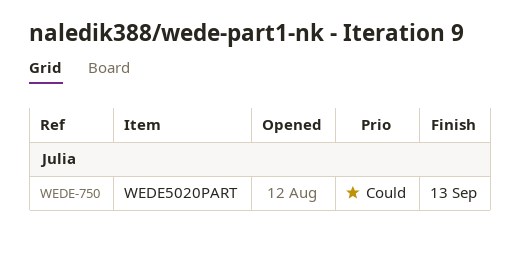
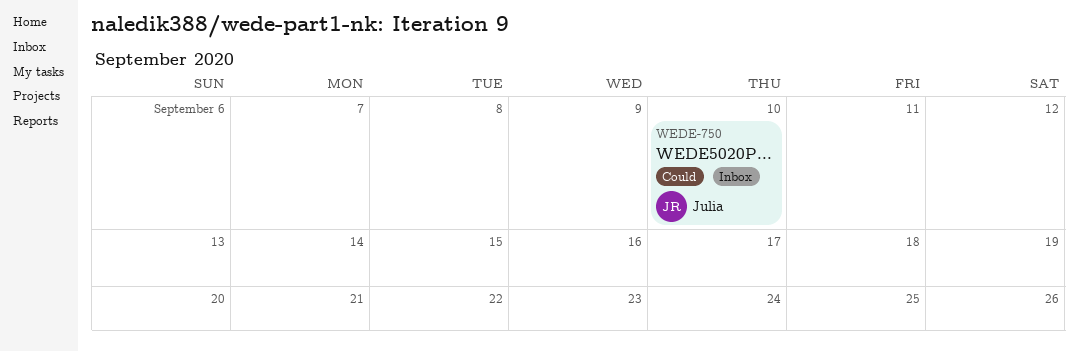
WEDE-750, due: Sep 13 -> Sep 10

